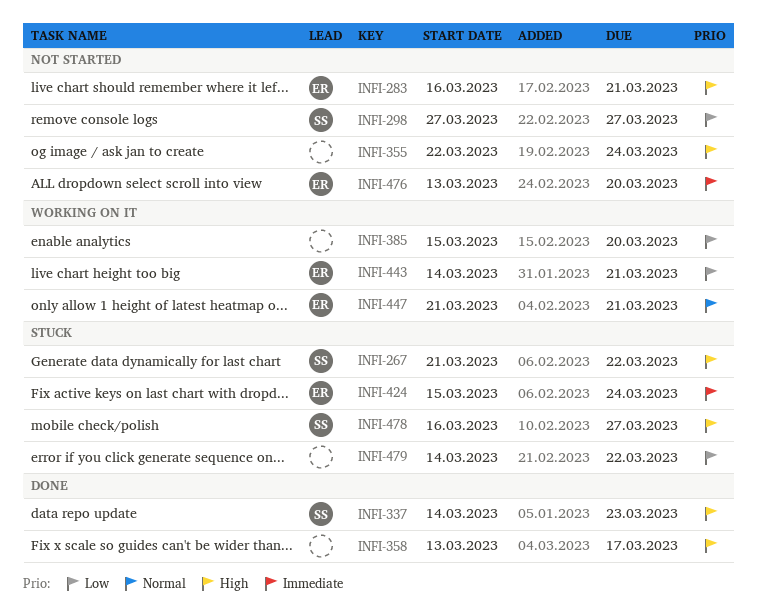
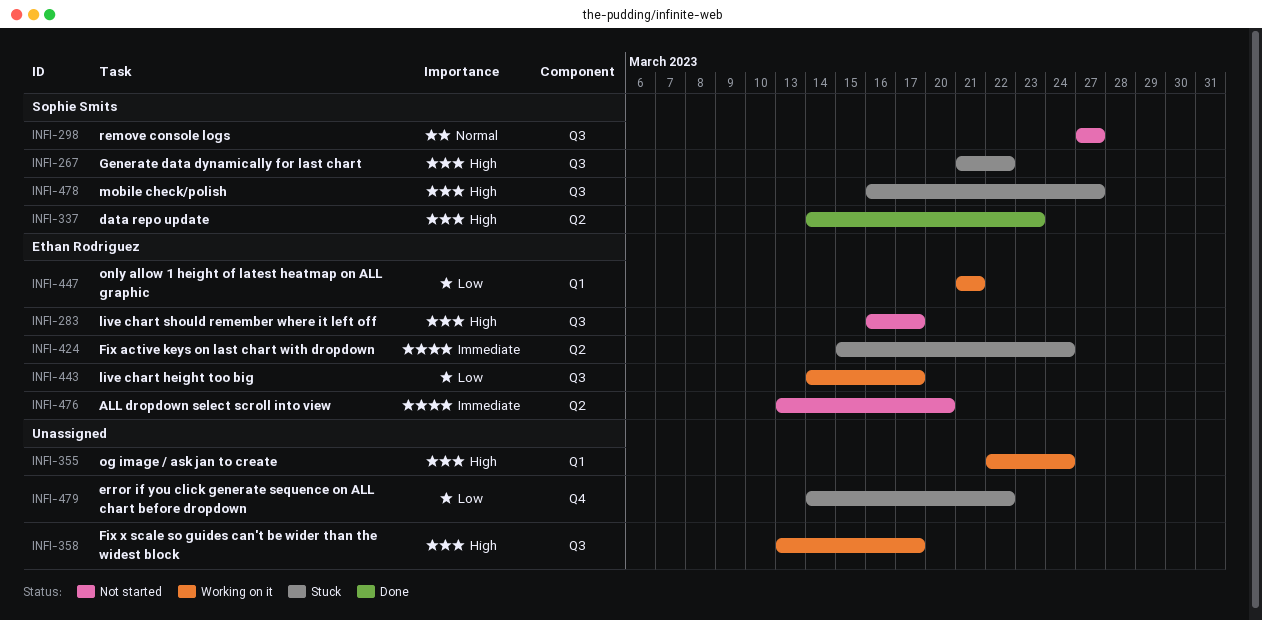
INFI-283, due: Mar 21 -> Mar 17
INFI-298, priority: Low -> Normal
INFI-355, status: Not started -> Working on it
INFI-358, status: Done -> Working on it
INFI-385: present -> none
INFI-443, due: Mar 21 -> Mar 17
INFI-447, priority: Normal -> Low

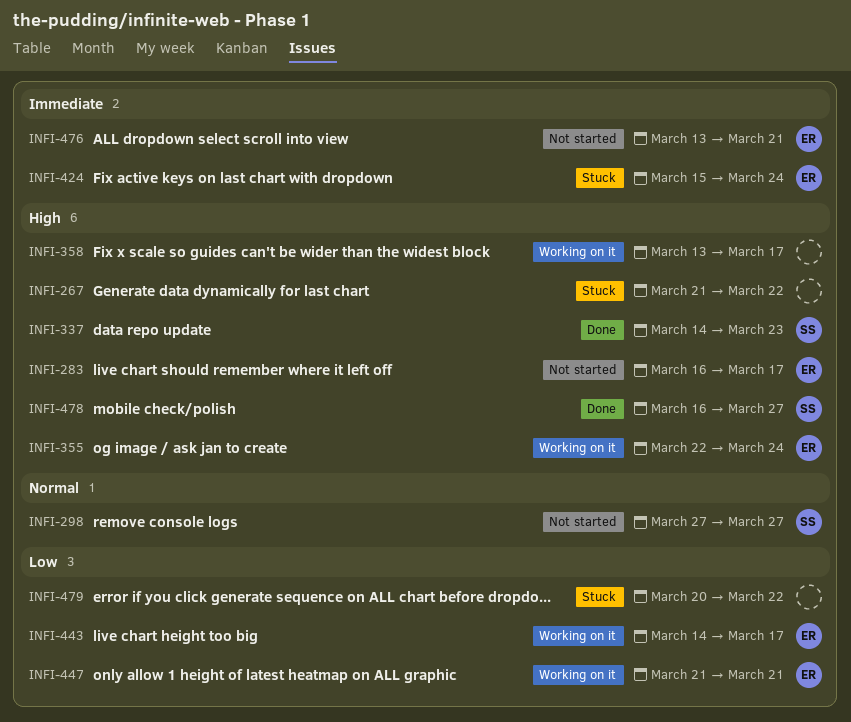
INFI-267, owner: Sophie Smits -> none
INFI-355, owner: none -> Ethan Rodriguez
INFI-476, due: Mar 20 -> Mar 21
INFI-478, status: Stuck -> Done
INFI-479, start: Mar 14 -> Mar 20

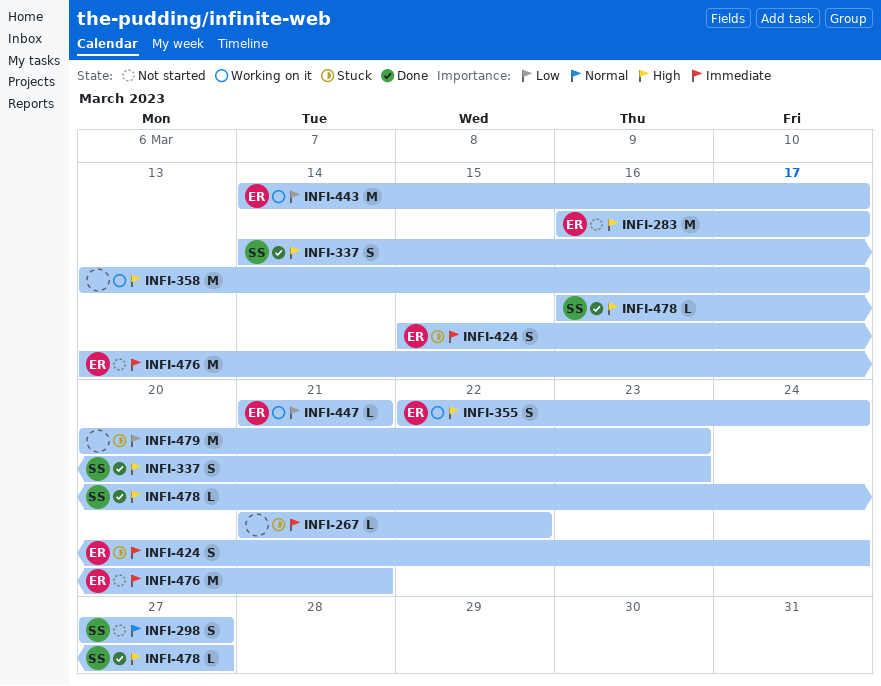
INFI-267, priority: High -> Immediate
INFI-479, due: Mar 22 -> Mar 23

